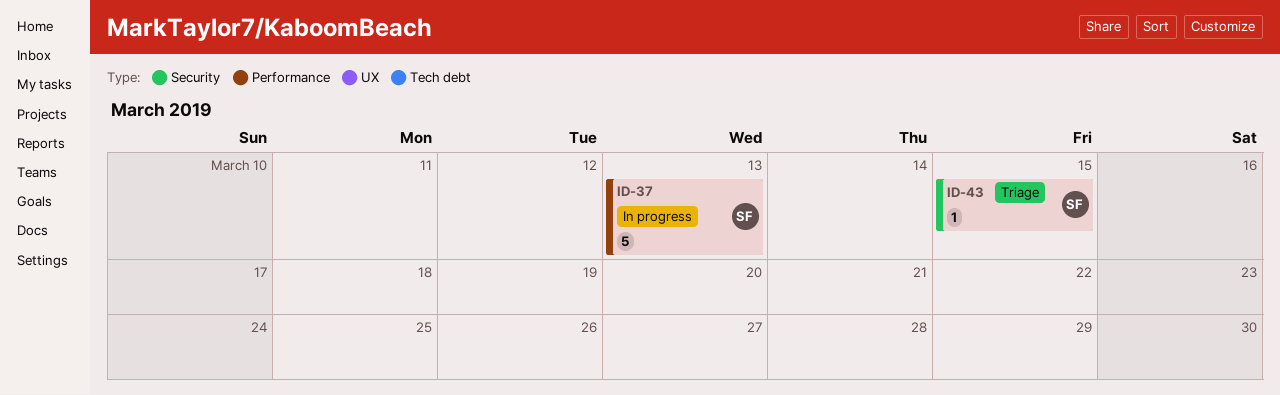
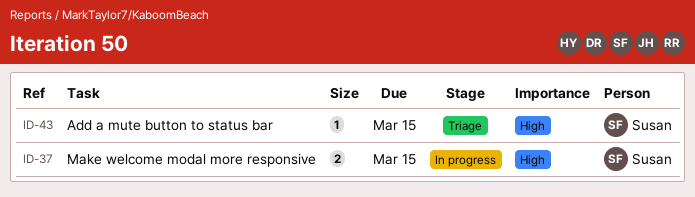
ID-37, estimate: 5 -> 2
ID-37, due: Mar 13 -> Mar 15

